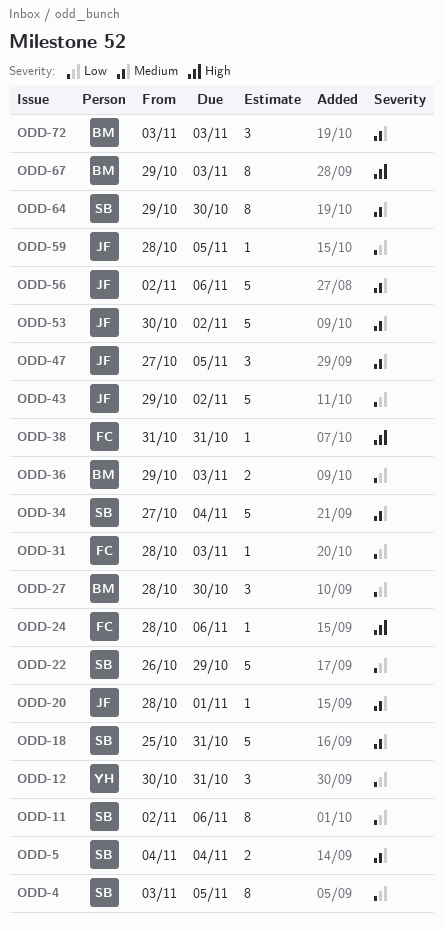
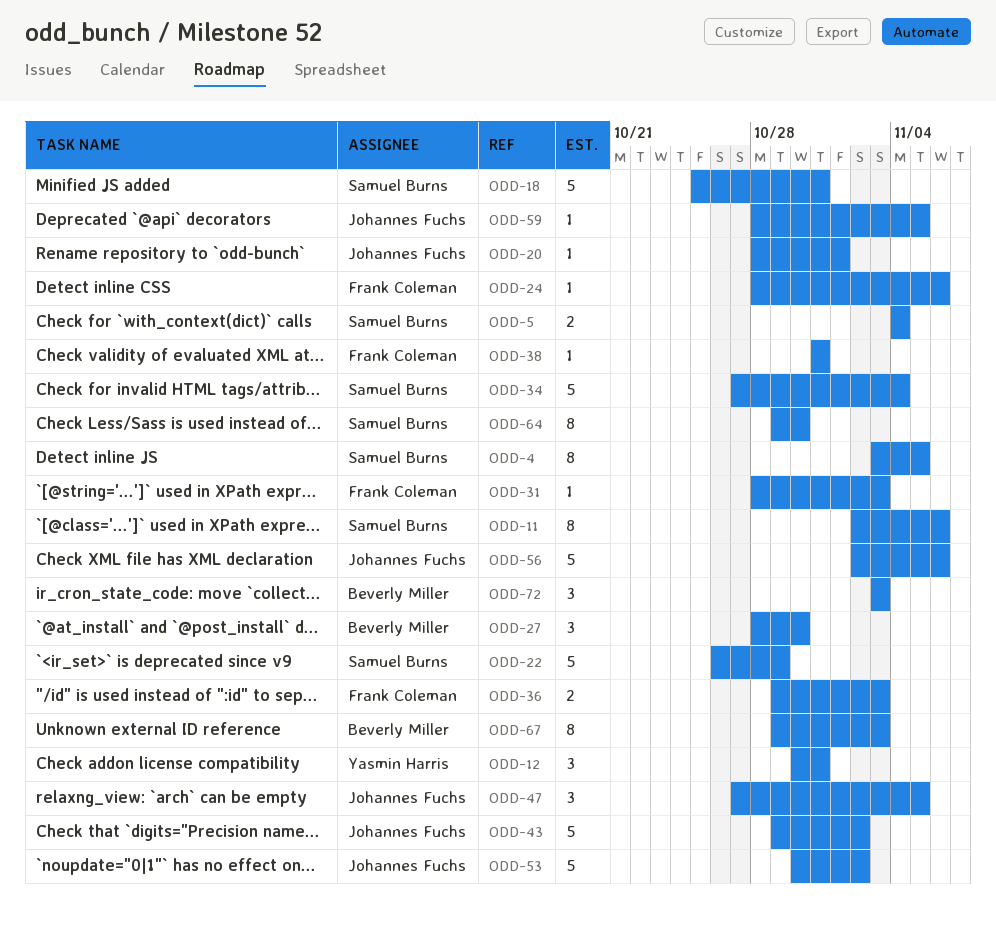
ODD-36, owner: Beverly Miller -> Frank Coleman

